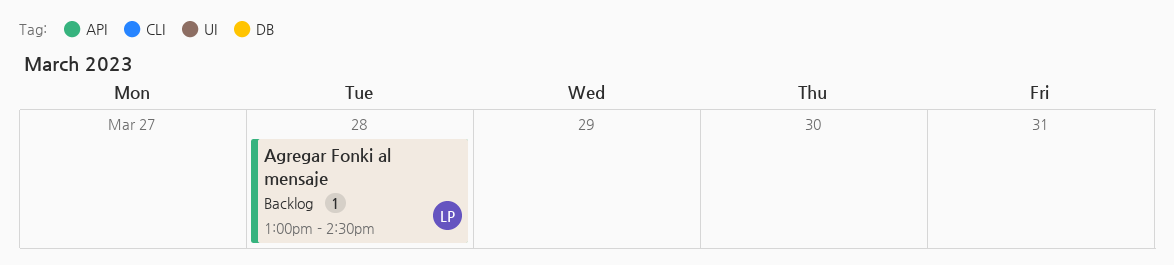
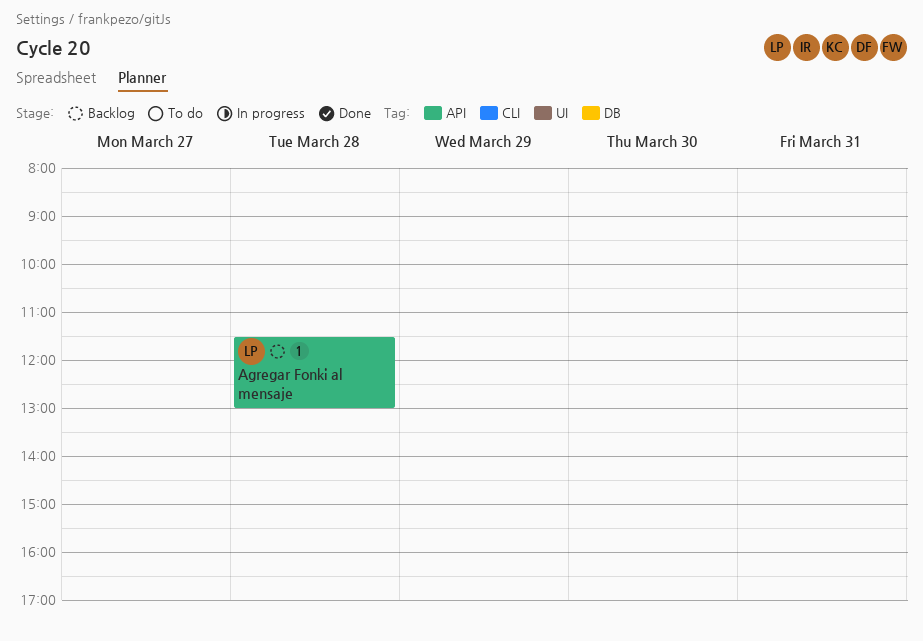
Agregar Fonki al mensaje, begins: 13:00 -> 11:30
Agregar Fonki al mensaje, ends: 14:30 -> 13:00

